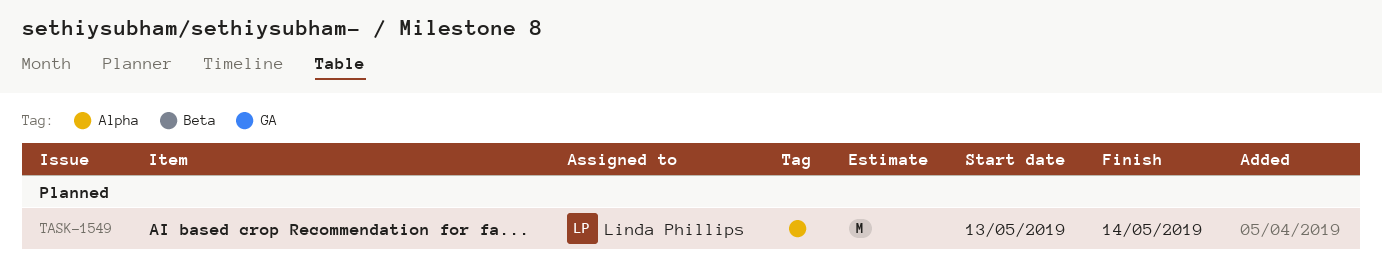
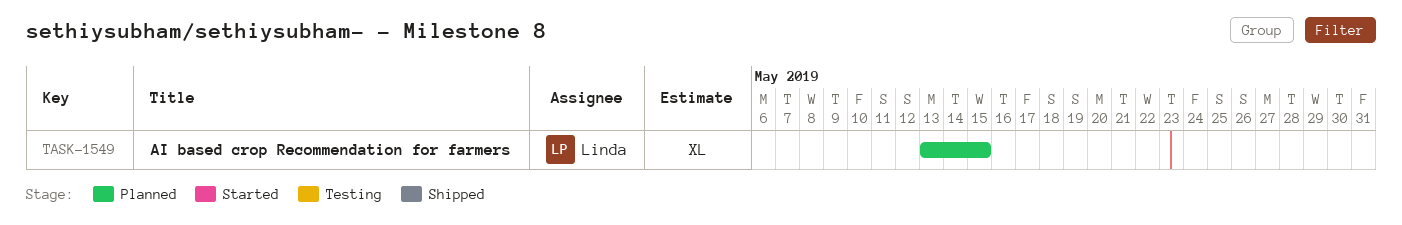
TASK-1549, estimate: M -> XL
TASK-1549, due: May 14 -> May 15

